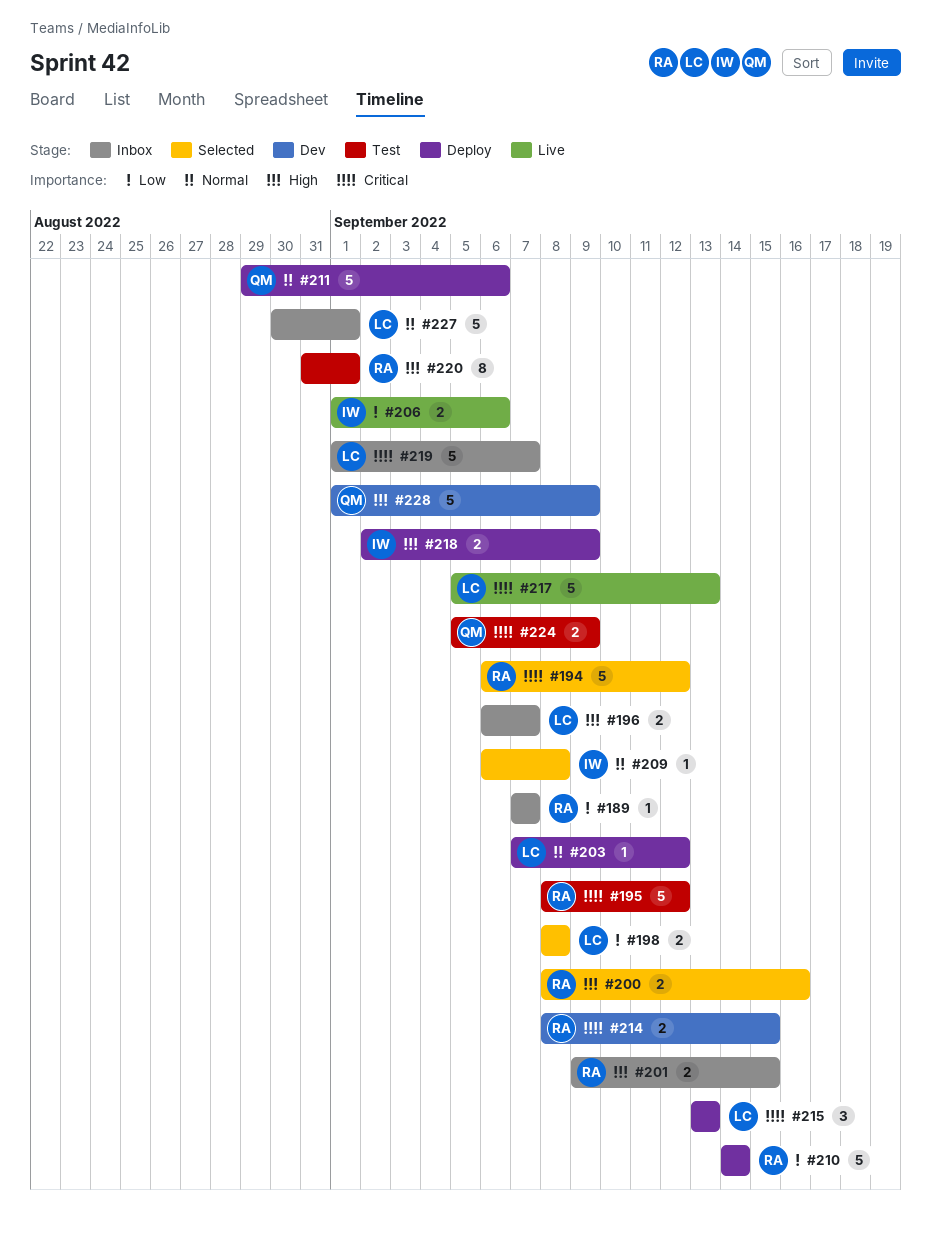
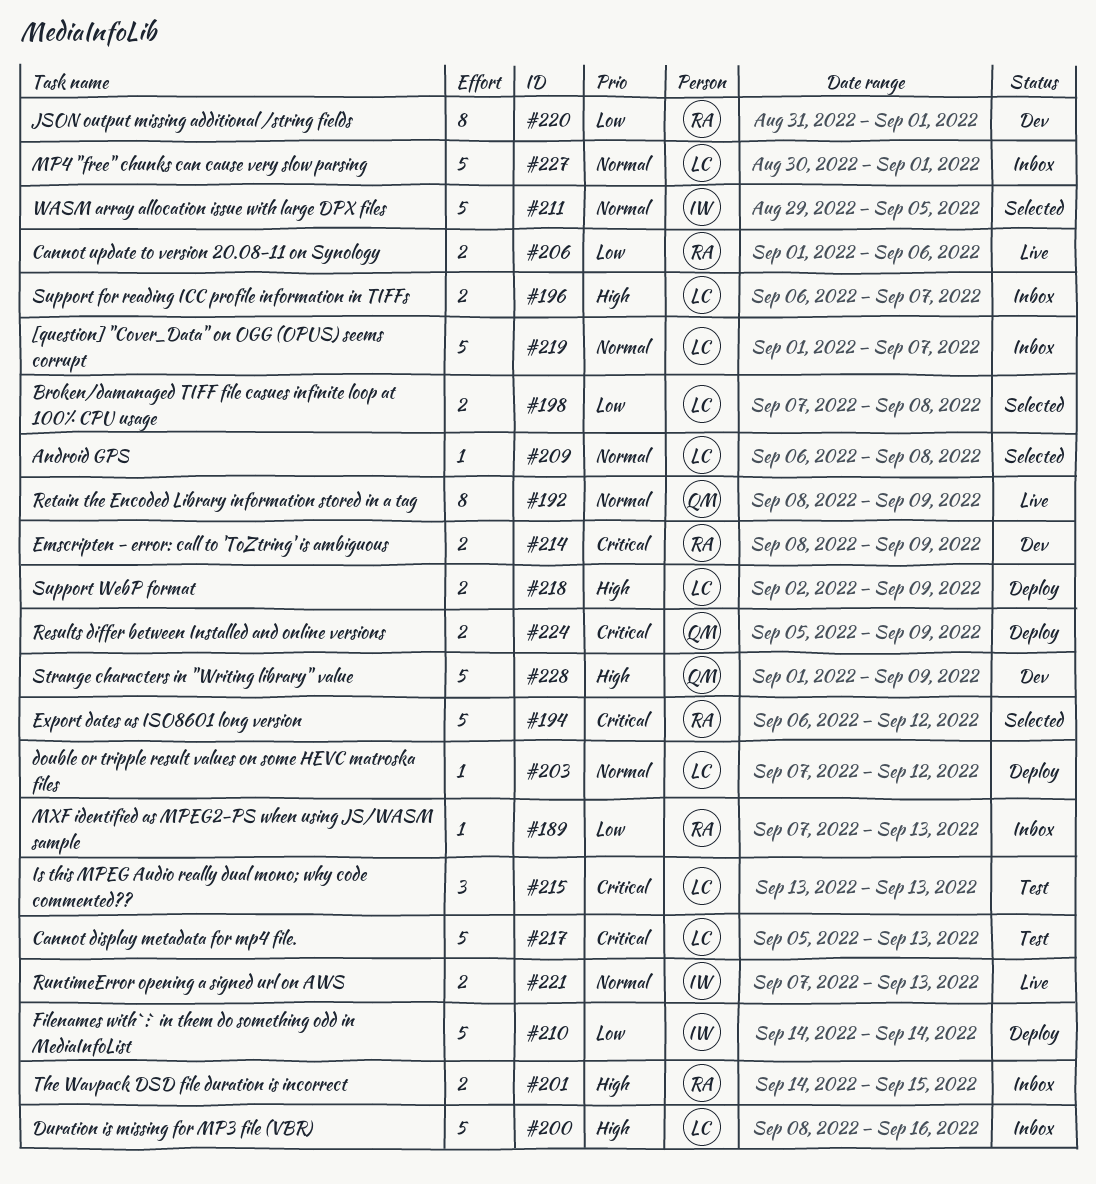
#189, due: Sep 7 -> Sep 13
#192: none -> present
#195: present -> none
#198, start: Sep 8 -> Sep 7
#200, status: Selected -> Inbox
#200, owner: RA -> LC
#200, estimate: 2 -> 5
#201, start: Sep 9 -> Sep 14
#206, owner: IW -> RA
#209, owner: IW -> LC
#210, owner: RA -> IW
#211, status: Deploy -> Selected
#211, owner: QM -> IW
#211, due: Sep 6 -> Sep 5
#214, due: Sep 15 -> Sep 9
#215, status: Deploy -> Test
#217, status: Live -> Test
#218, owner: IW -> LC
#219, priority: Critical -> Normal
#220, status: Test -> Dev
#220, priority: High -> Low
#221: none -> present
#224, status: Test -> Deploy

